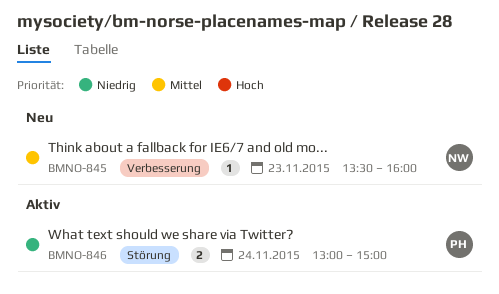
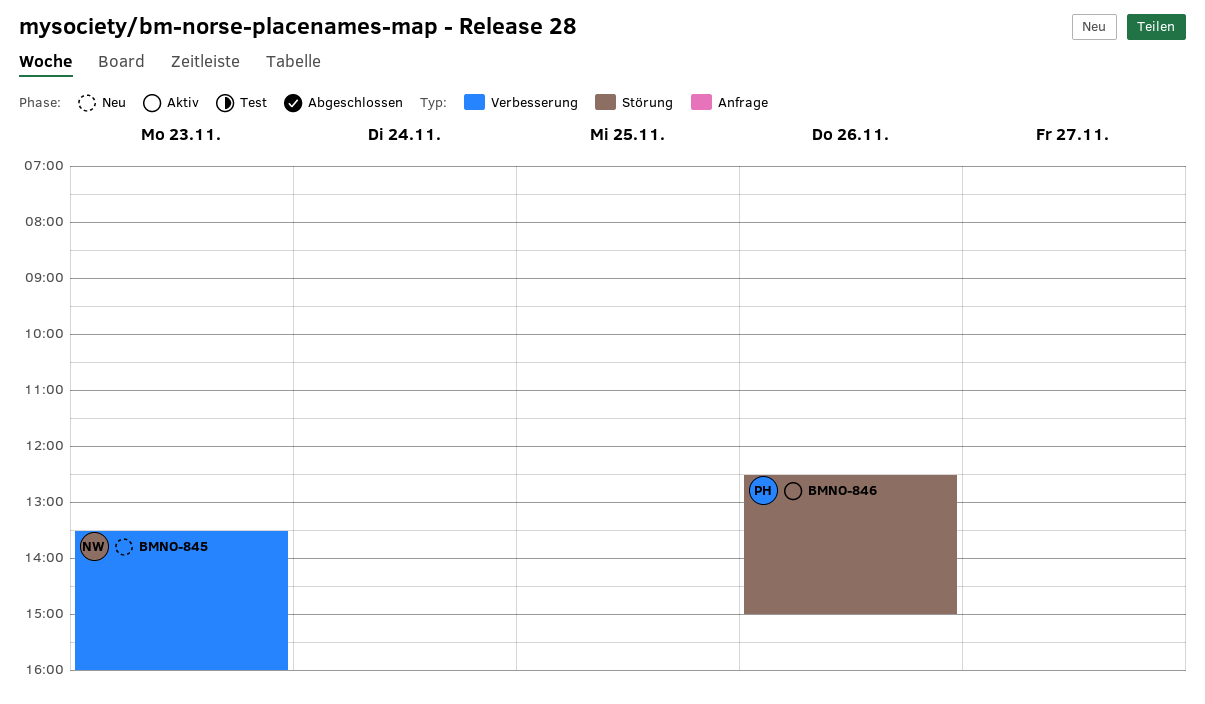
BMNO-846, day: Nov 24 -> Nov 26
BMNO-846, begins: 13:00 -> 12:30

